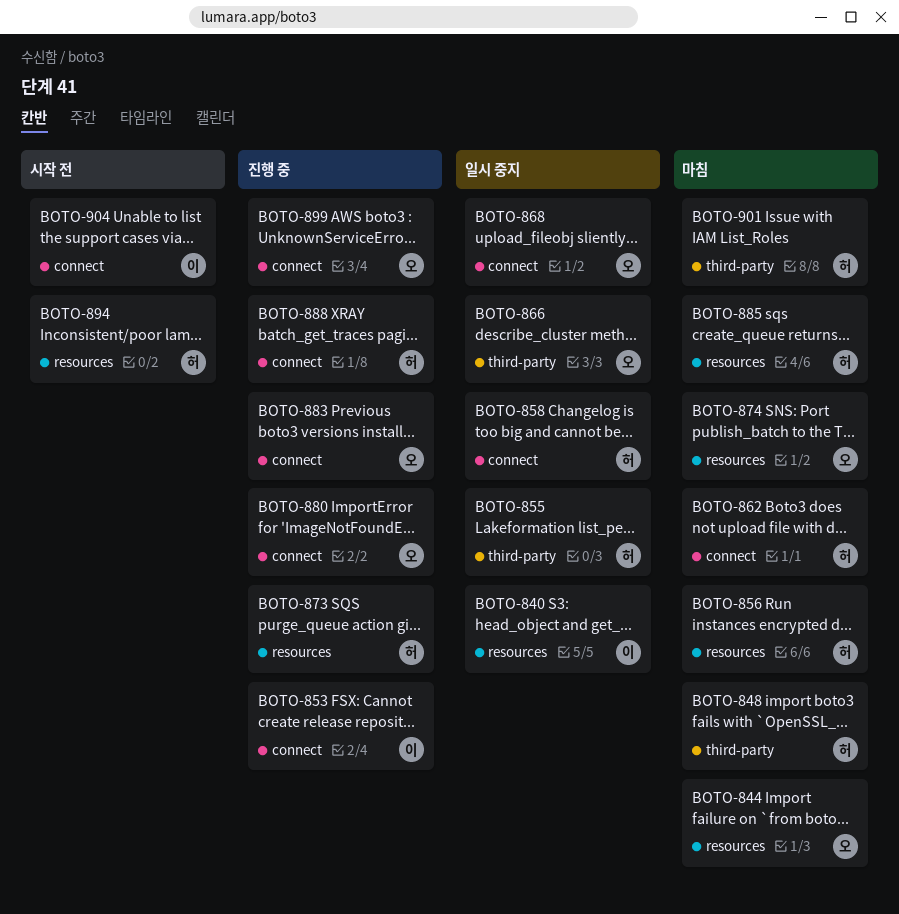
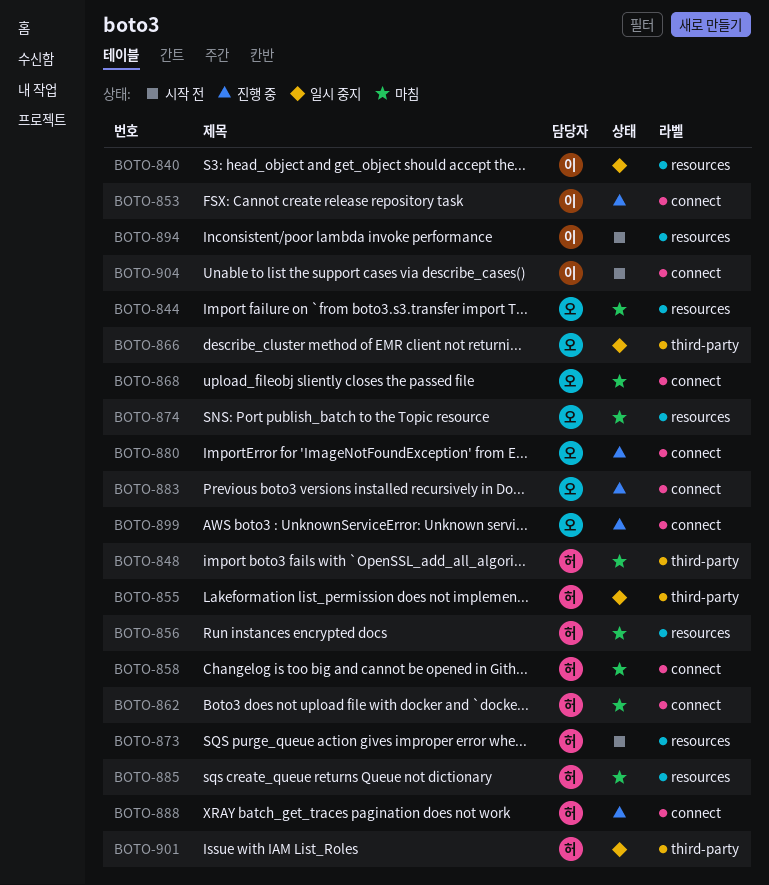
BOTO-858, status: 일시 중지 -> 마침
BOTO-868, status: 일시 중지 -> 마침
BOTO-873, status: 진행 중 -> 시작 전
BOTO-894, owner: 허 -> 이
BOTO-901, status: 마침 -> 일시 중지

